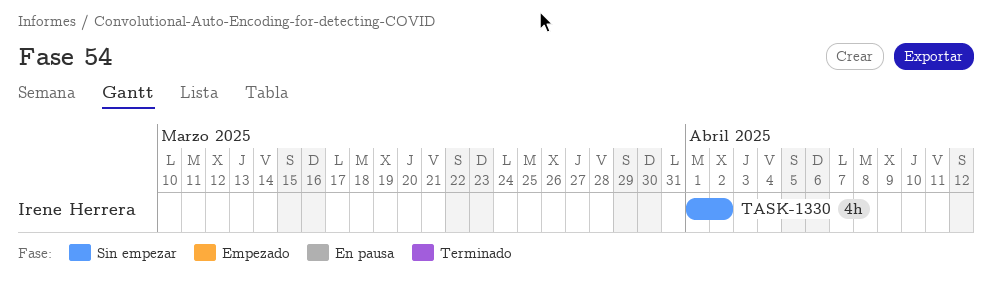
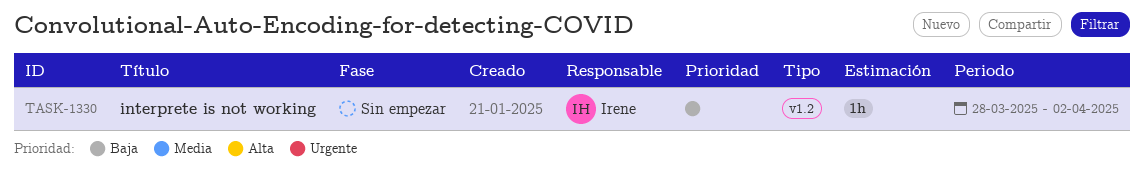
TASK-1330, estimate: 4h -> 1h
TASK-1330, start: Apr 1 -> Mar 28

